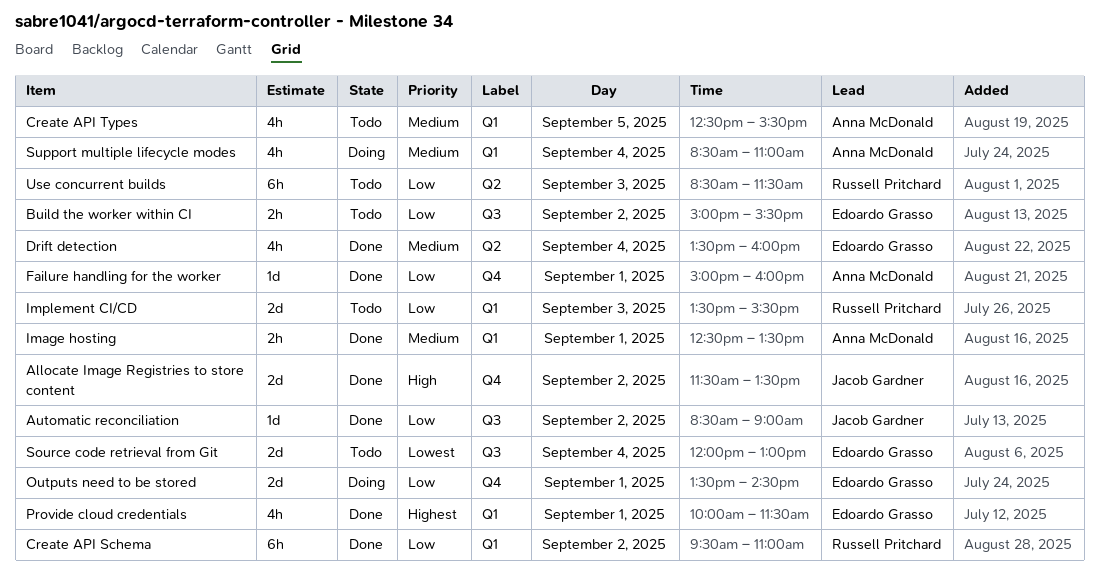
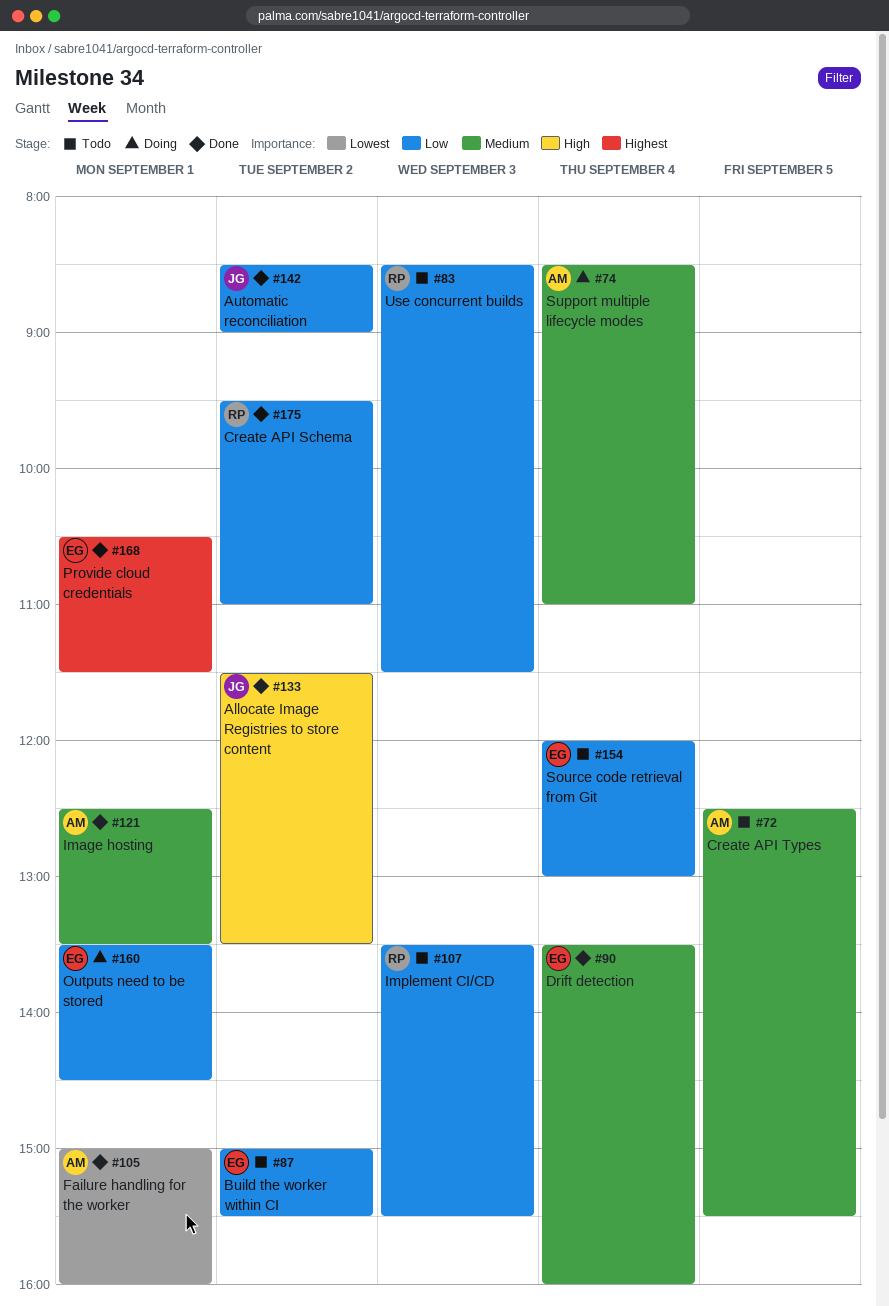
Failure handling for the worker, priority: Low -> Lowest
Provide cloud credentials, begins: 10:00 -> 10:30
Source code retrieval from Git, priority: Lowest -> Low

